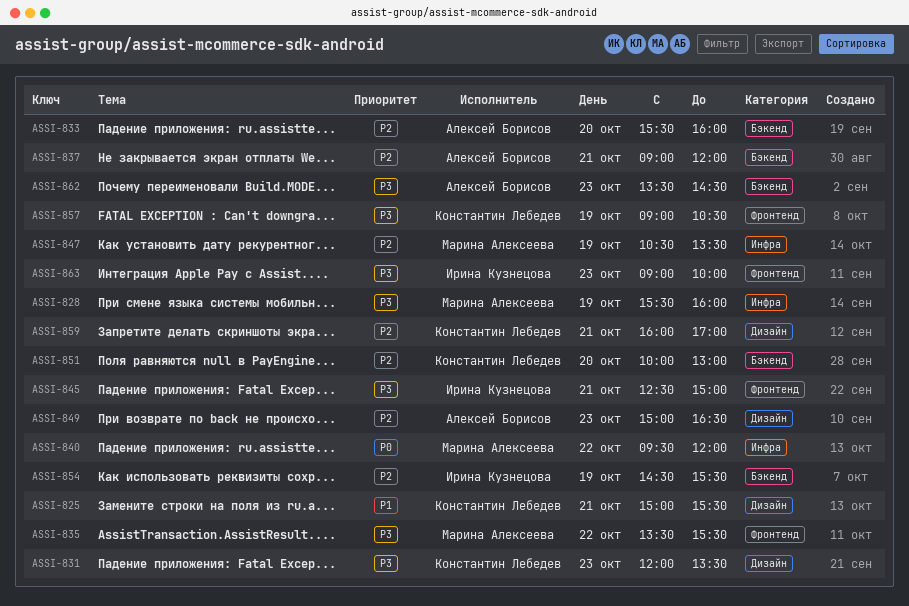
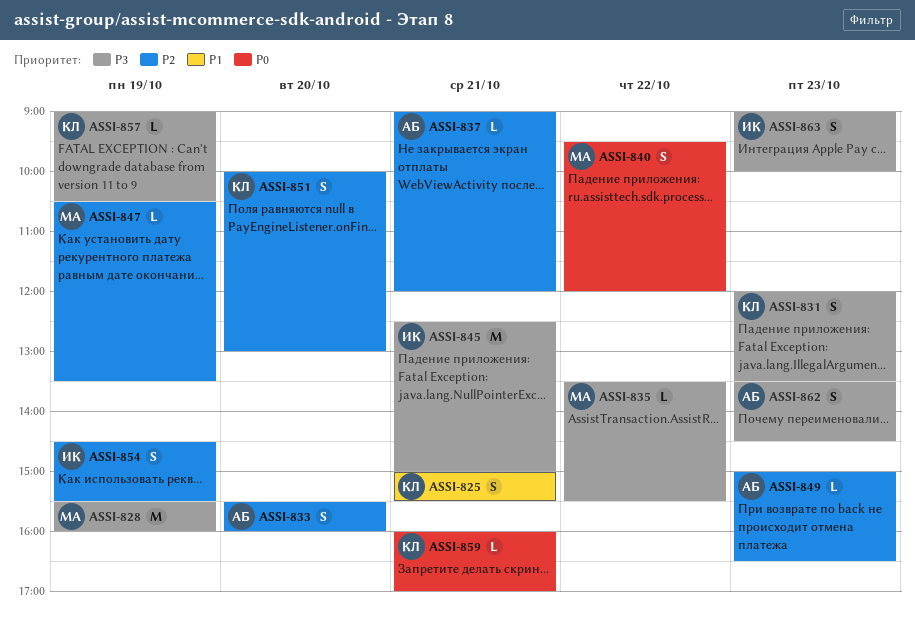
ASSI-859, priority: P2 -> P0

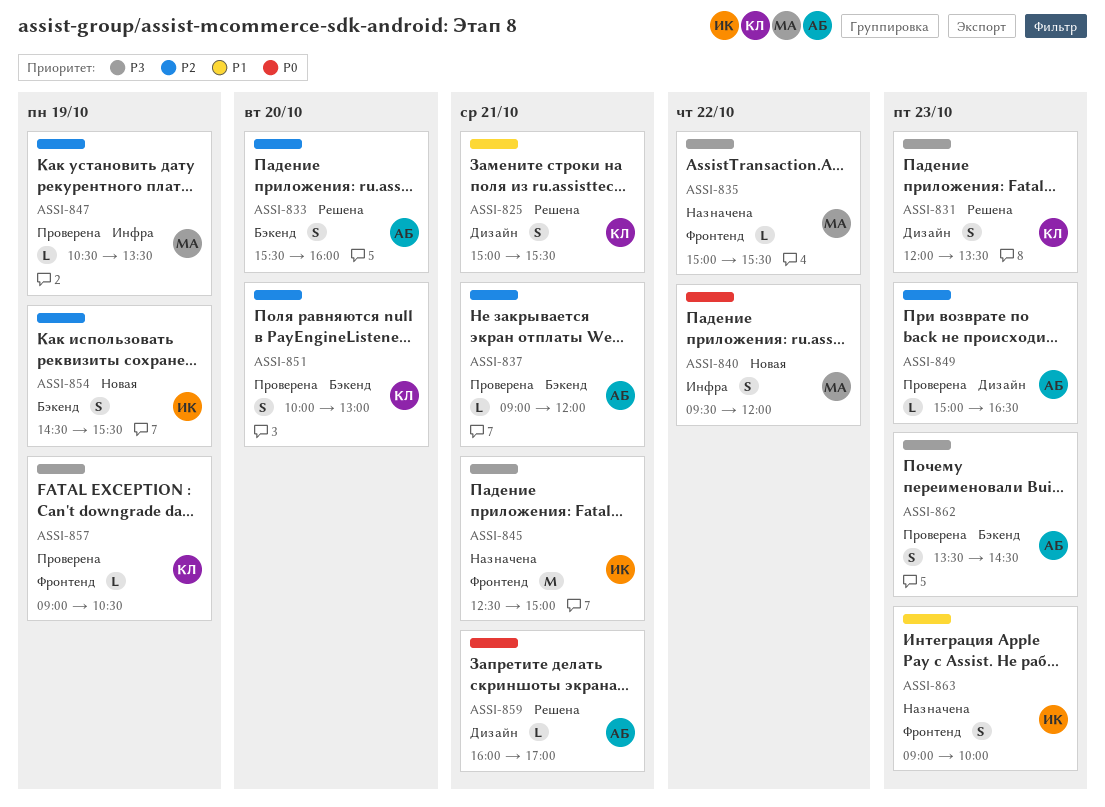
ASSI-828: present -> none
ASSI-835, begins: 13:30 -> 15:00
ASSI-859, owner: КЛ -> АБ
ASSI-863, priority: P3 -> P1

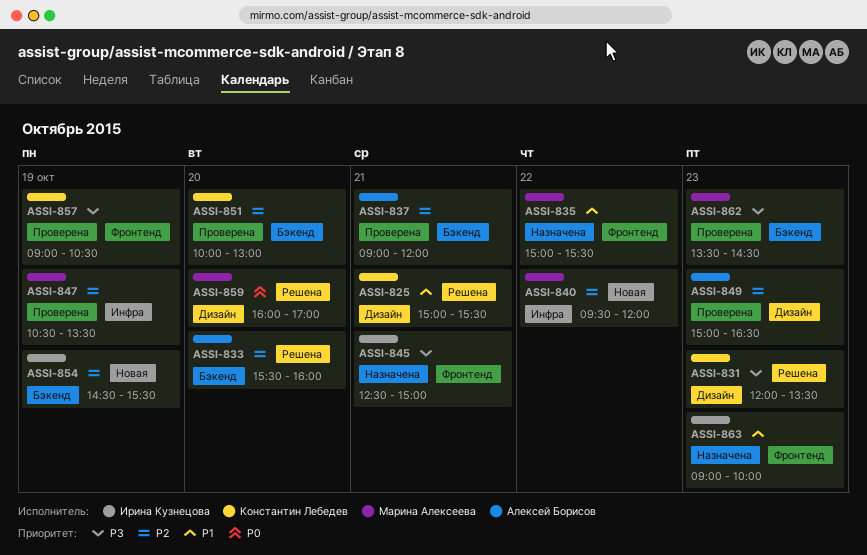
ASSI-835, priority: P3 -> P1
ASSI-840, priority: P0 -> P2
ASSI-859, owner: Алексей Борисов -> Марина Алексеева
ASSI-859, day: Oct 21 -> Oct 20
ASSI-862, owner: Алексей Борисов -> Марина Алексеева

